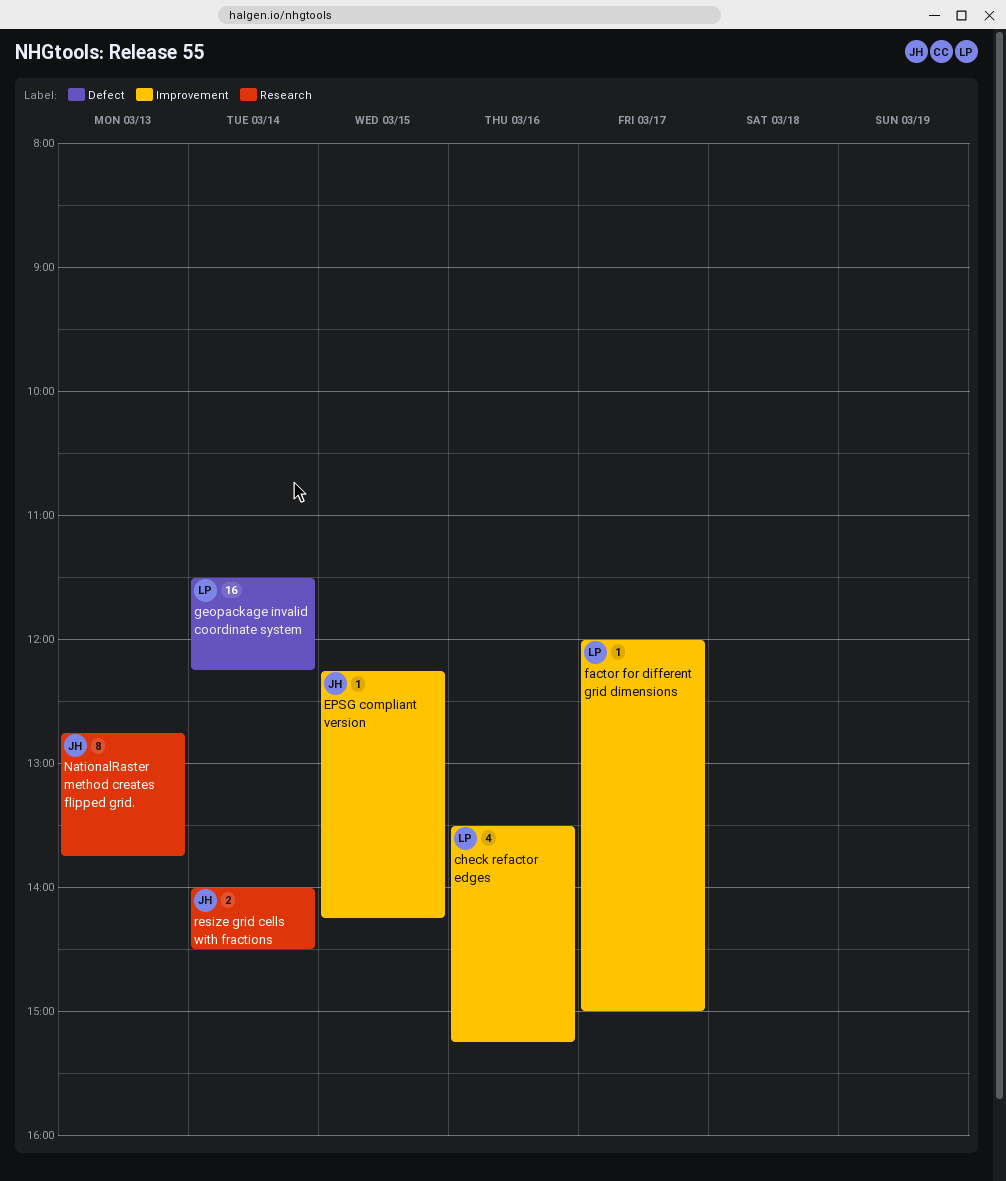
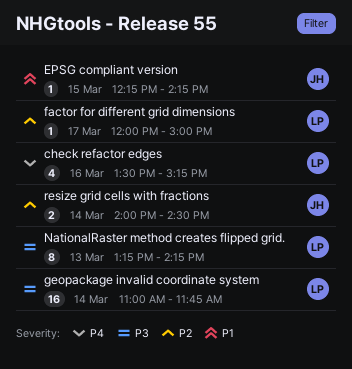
geopackage invalid coordinate system, begins: 11:30 -> 11:00
geopackage invalid coordinate system, ends: 12:15 -> 11:45
NationalRaster method creates flipped grid., owner: JH -> LP
NationalRaster method creates flipped grid., begins: 12:45 -> 13:15
NationalRaster method creates flipped grid., ends: 13:45 -> 14:15

